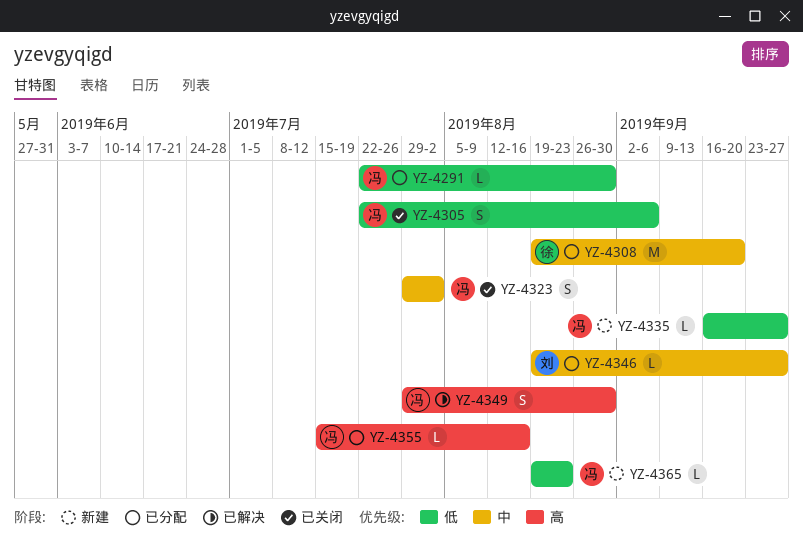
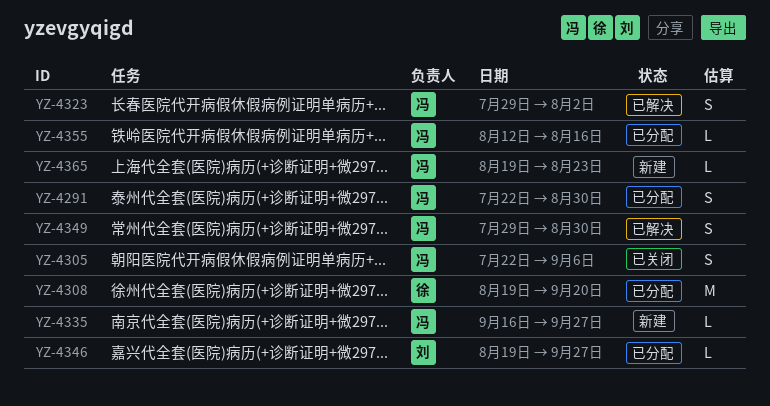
YZ-4291, estimate: L -> S
YZ-4323, status: 已关闭 -> 已解决
YZ-4355, start: Jul 15 -> Aug 12

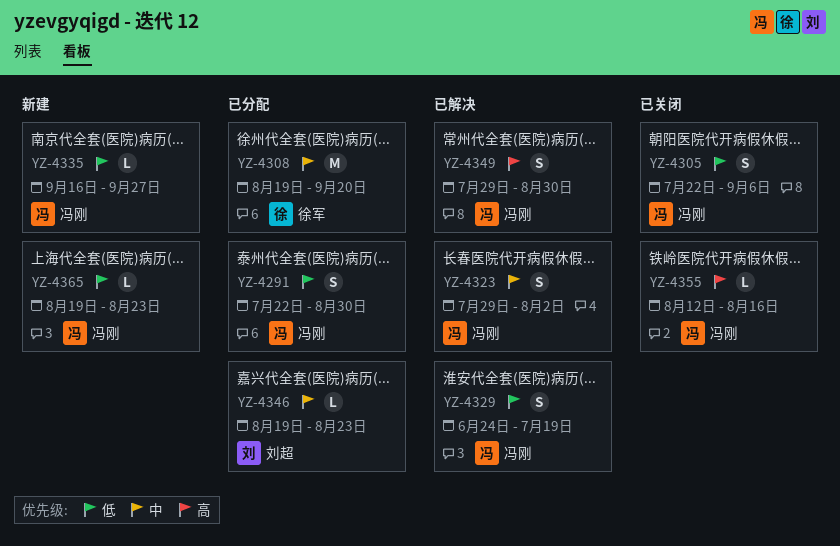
YZ-4329: none -> present
YZ-4346, due: Sep 27 -> Aug 23
YZ-4355, status: 已分配 -> 已关闭

